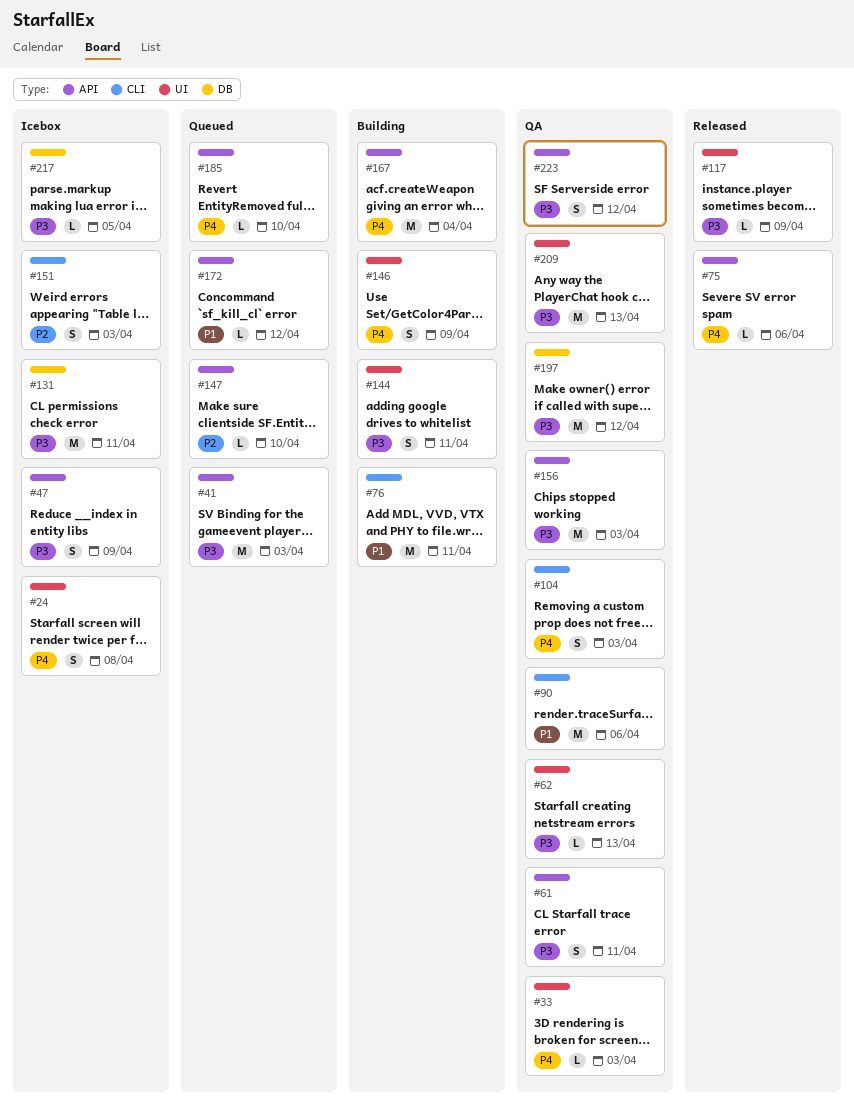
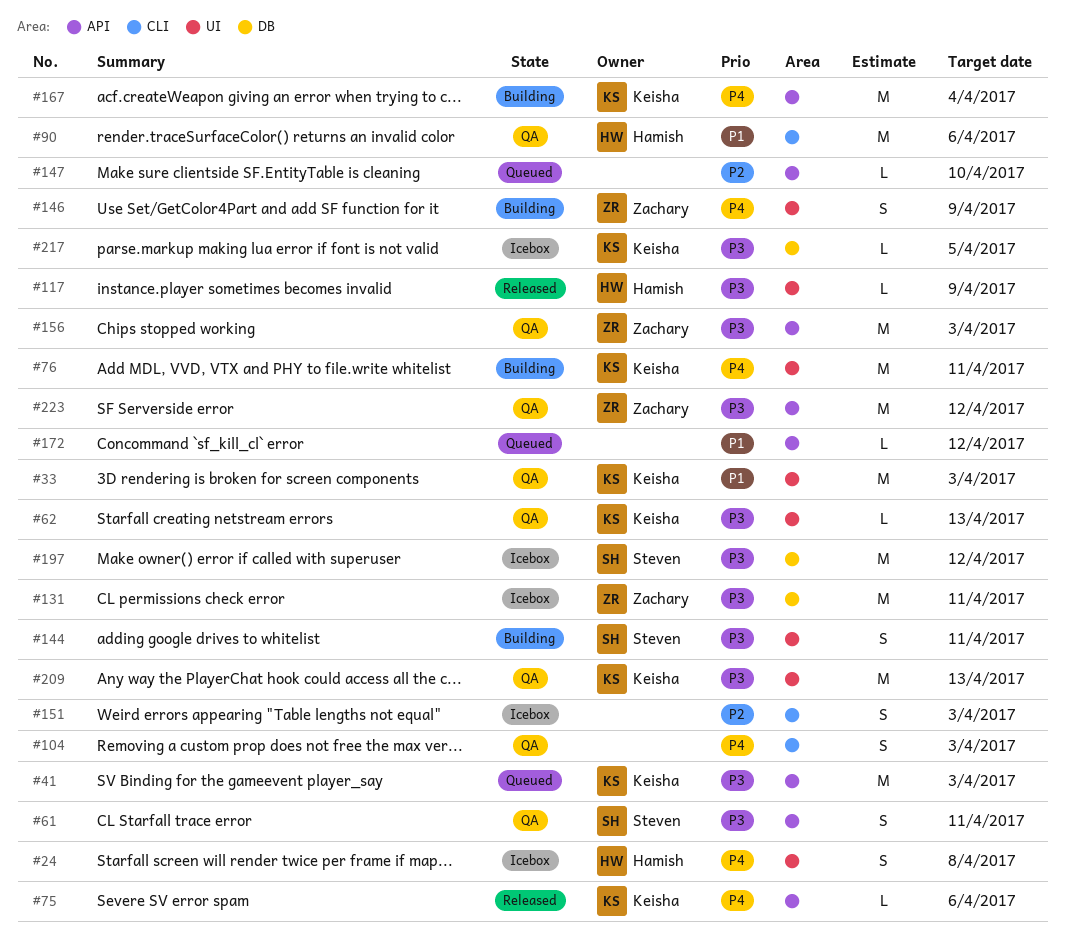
#33, priority: P4 -> P1
#33, estimate: L -> M
#47: present -> none
#76, priority: P1 -> P4
#76, label: CLI -> UI
#185: present -> none
#197, status: QA -> Icebox
#223, estimate: S -> M

